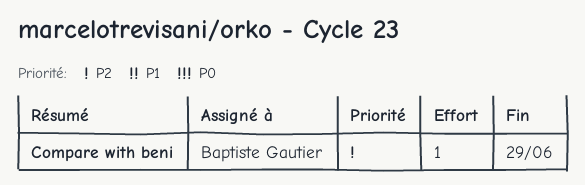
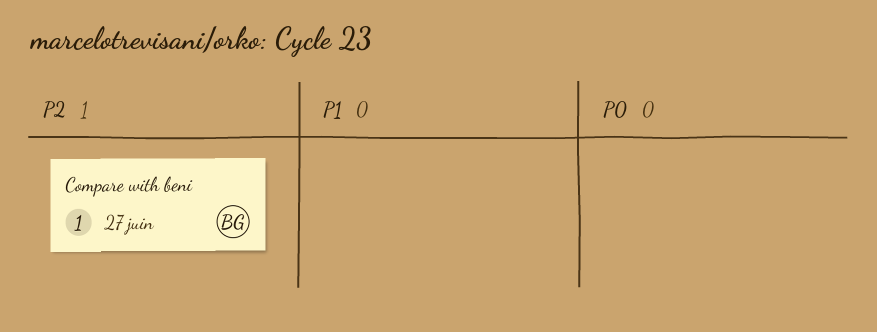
Compare with beni, due: Jun 29 -> Jun 27

